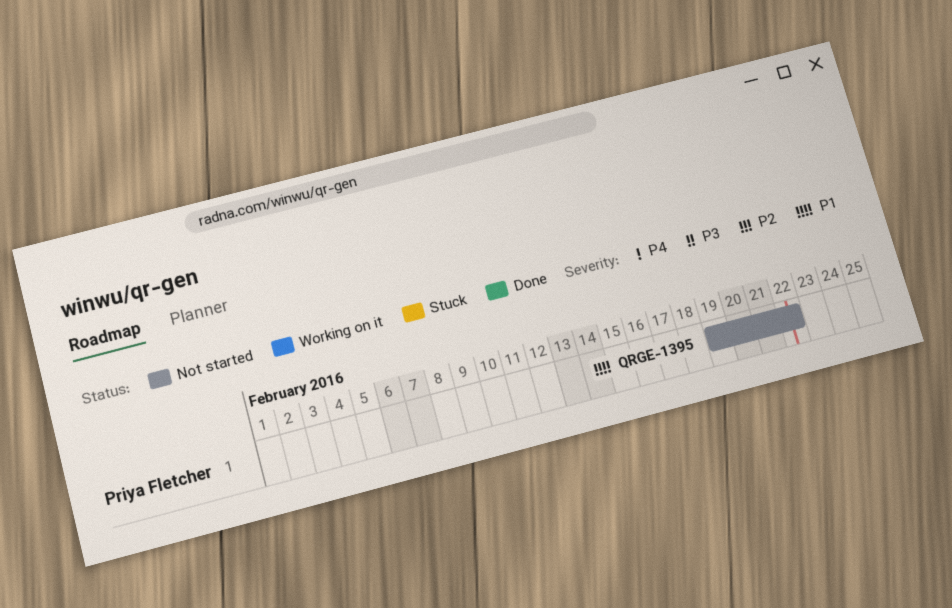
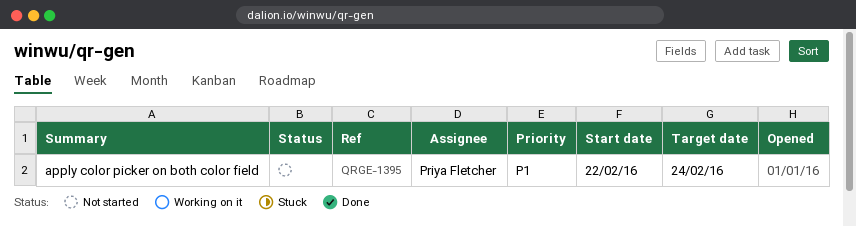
QRGE-1395, start: Feb 19 -> Feb 22
QRGE-1395, due: Feb 22 -> Feb 24

